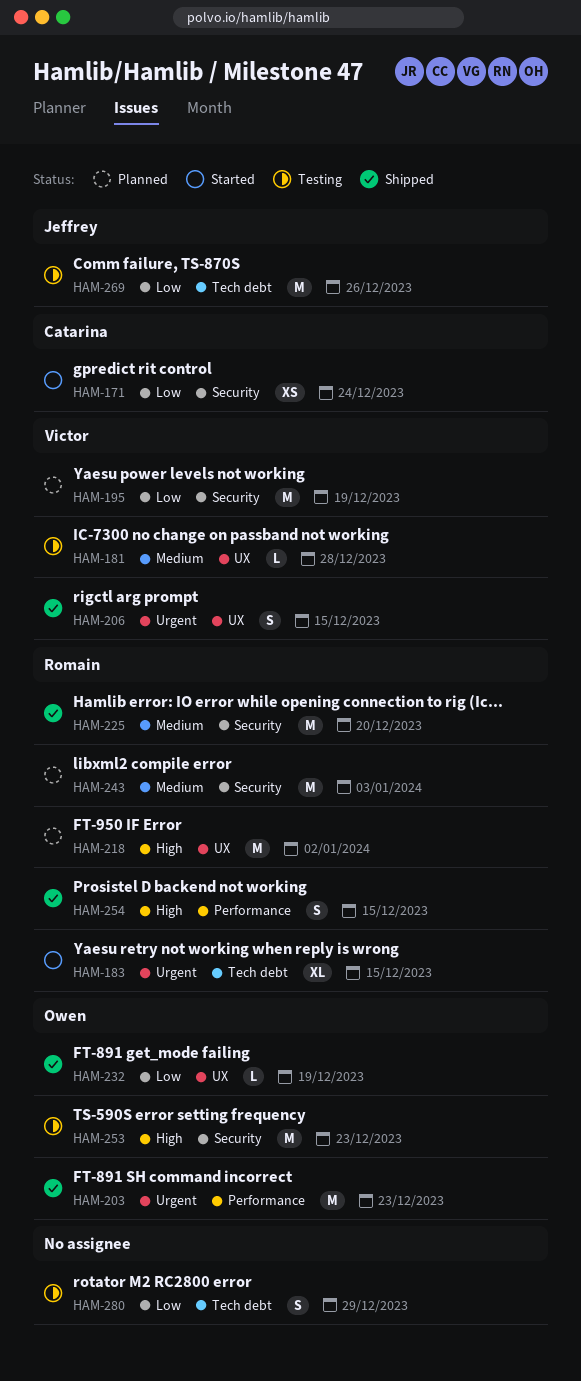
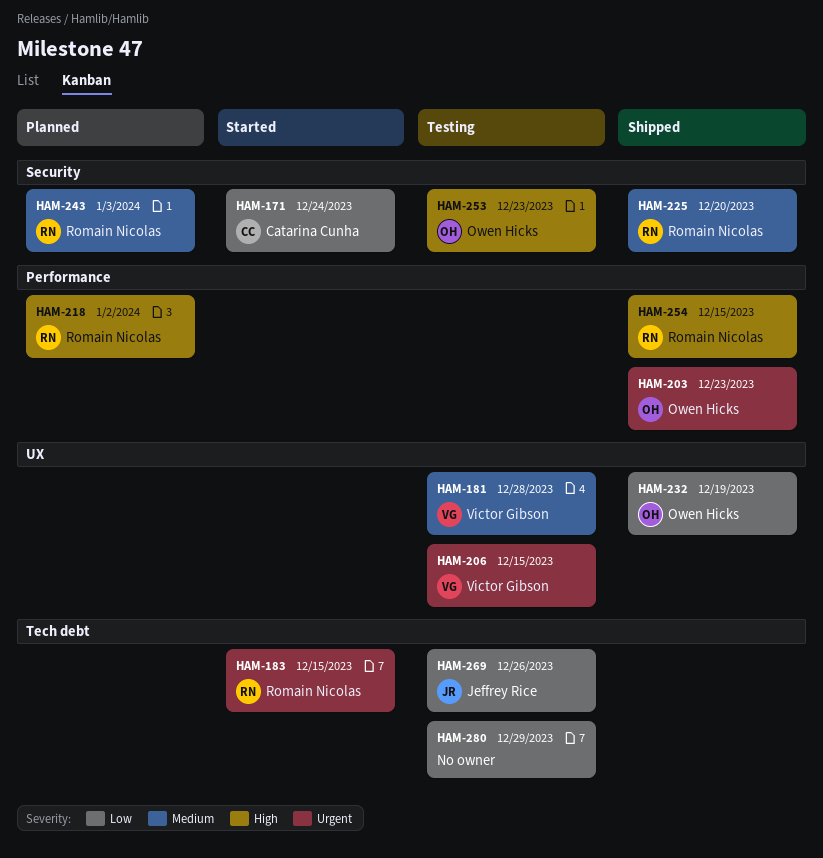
HAM-195: present -> none
HAM-206, status: Shipped -> Testing
HAM-218, label: UX -> Performance

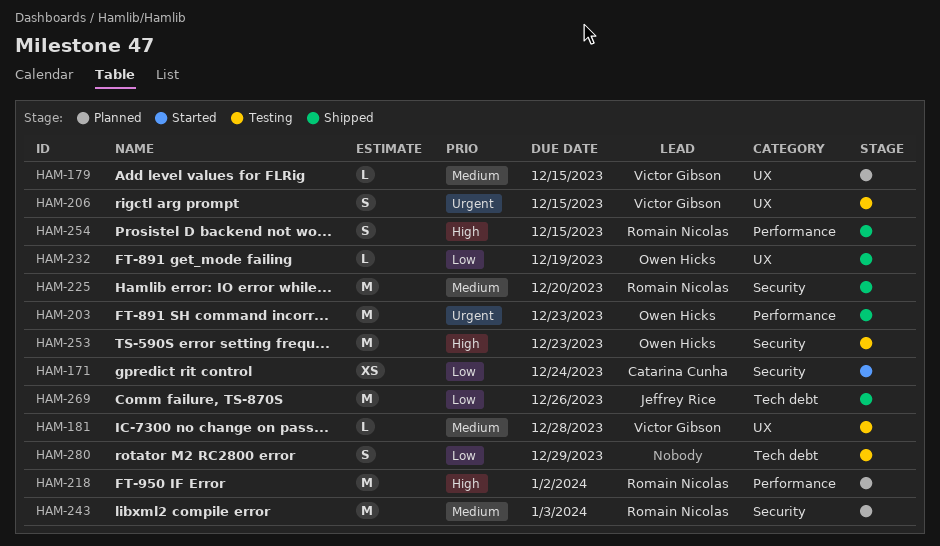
HAM-179: none -> present
HAM-183: present -> none
HAM-269, status: Testing -> Shipped

